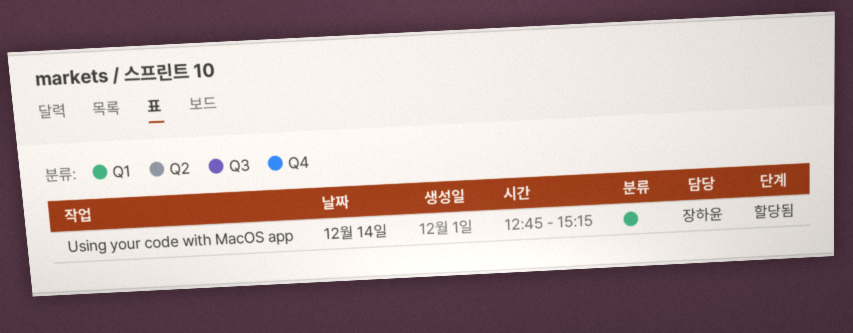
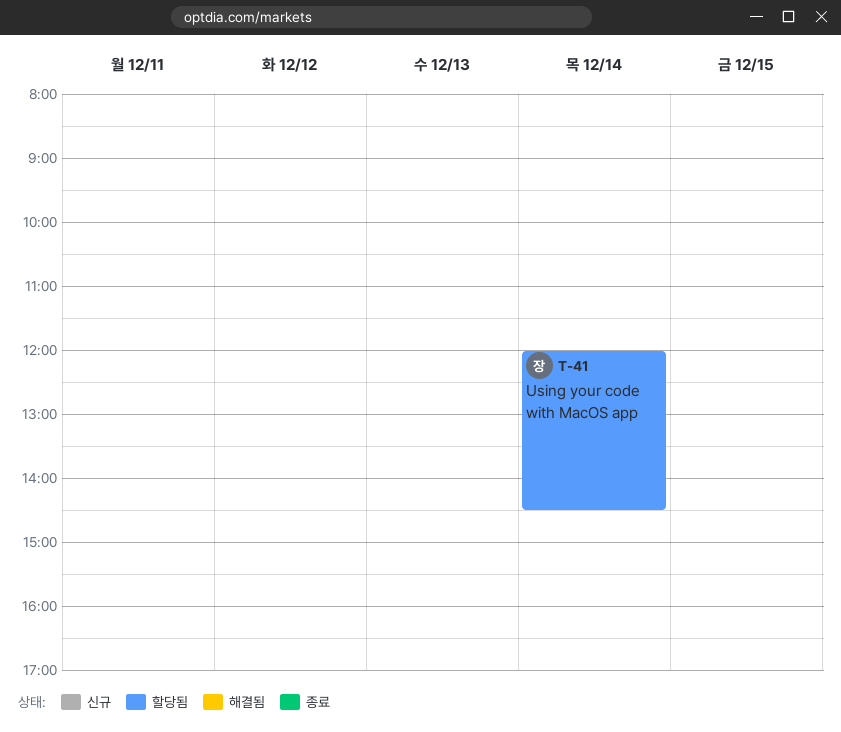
Using your code with MacOS app, begins: 12:45 -> 12:00
Using your code with MacOS app, ends: 15:15 -> 14:30

